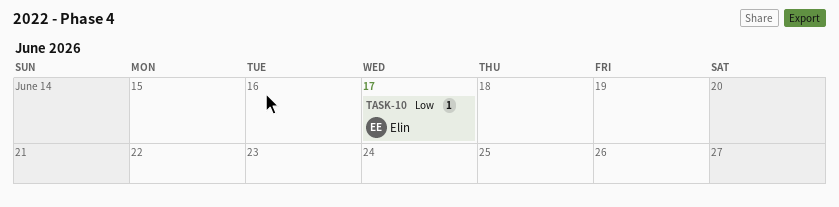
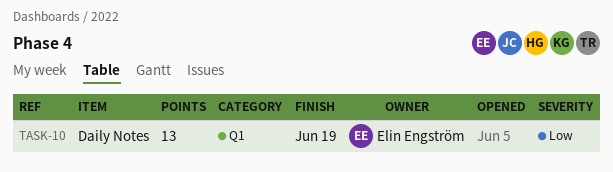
TASK-10, estimate: 1 -> 13
TASK-10, due: Jun 17 -> Jun 19

